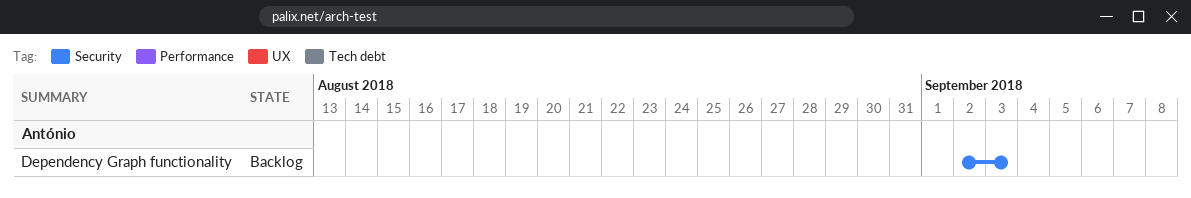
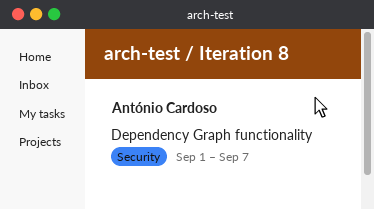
Dependency Graph functionality, start: Sep 2 -> Sep 1
Dependency Graph functionality, due: Sep 3 -> Sep 7

